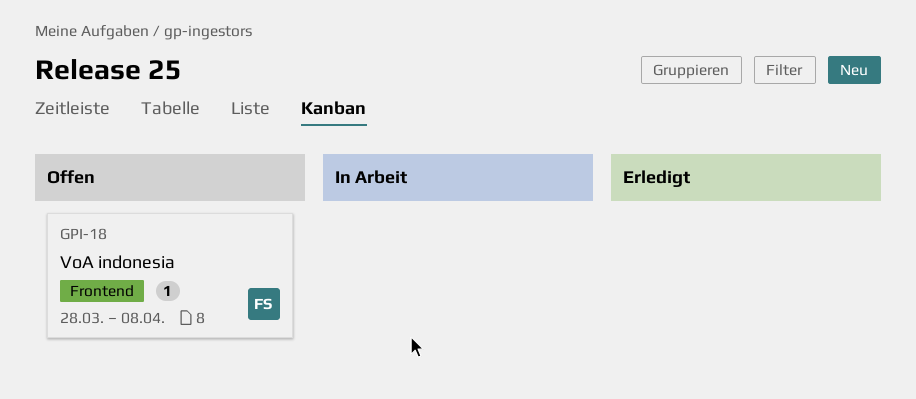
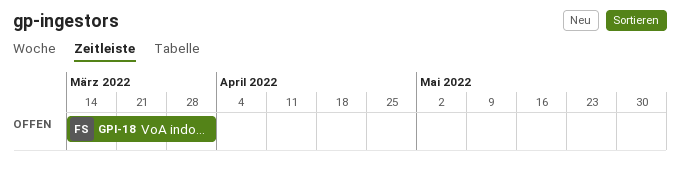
GPI-18, start: Mar 28 -> Mar 14
GPI-18, due: Apr 8 -> Apr 1

